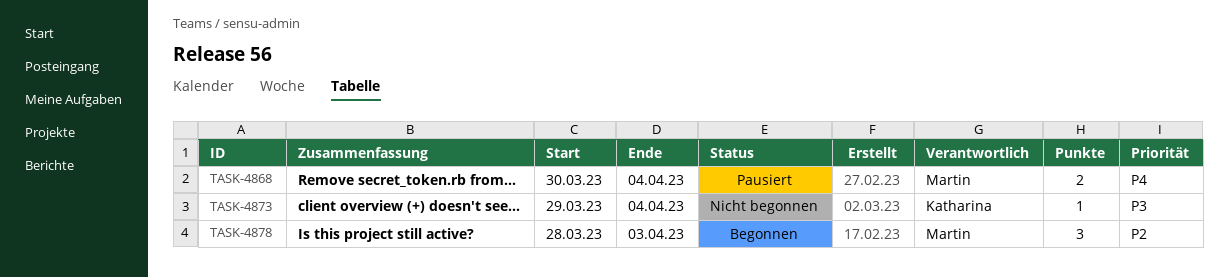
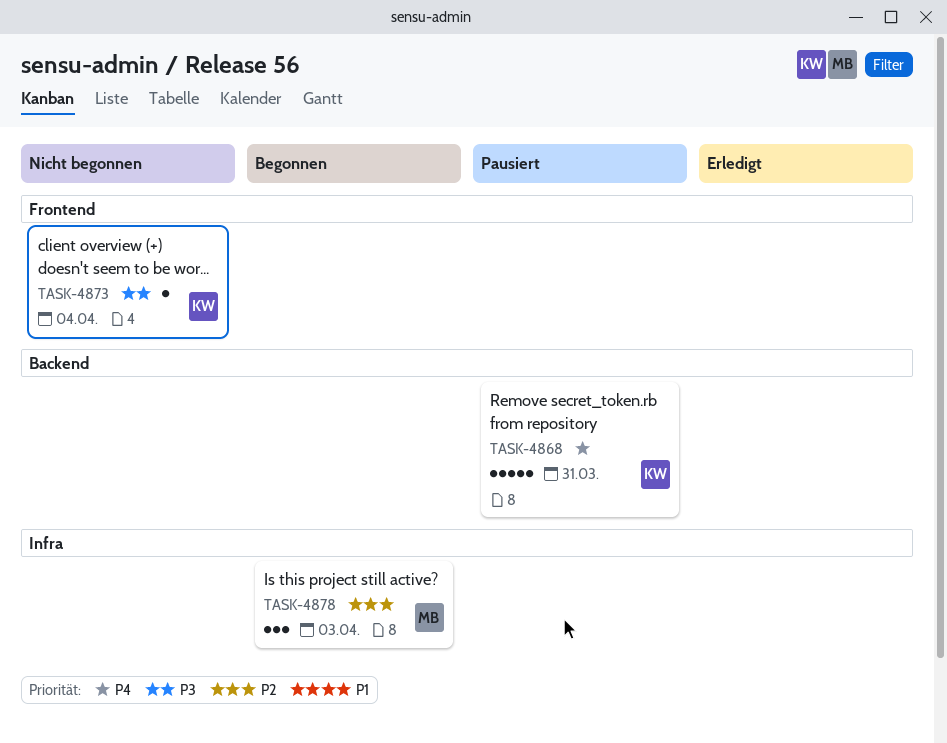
TASK-4868, owner: Martin -> Katharina
TASK-4868, estimate: 2 -> 5
TASK-4868, due: Apr 4 -> Mar 31

